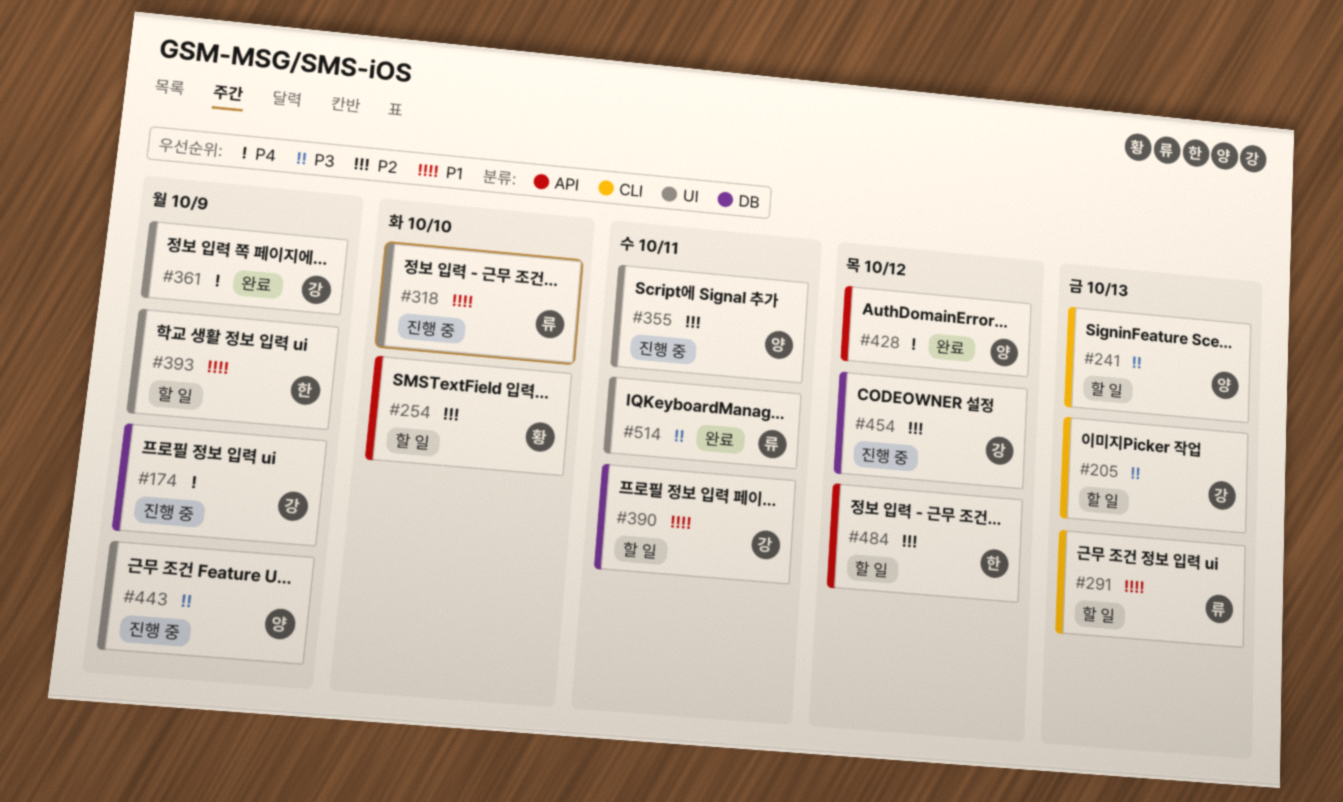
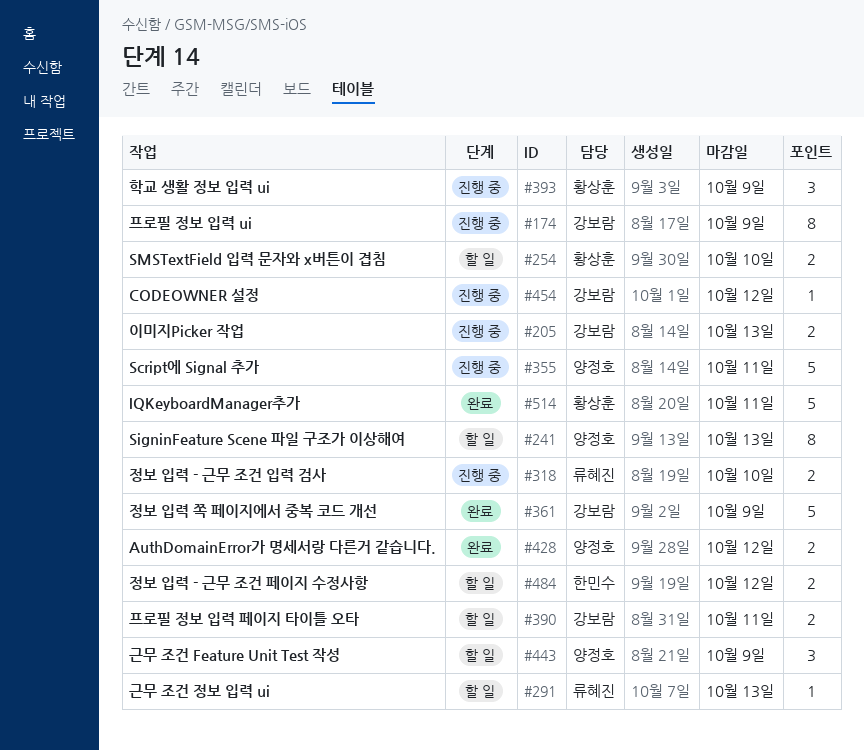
#205, status: 할 일 -> 진행 중
#393, status: 할 일 -> 진행 중
#393, owner: 한민수 -> 황상훈
#443, status: 진행 중 -> 할 일
#514, owner: 류혜진 -> 황상훈

